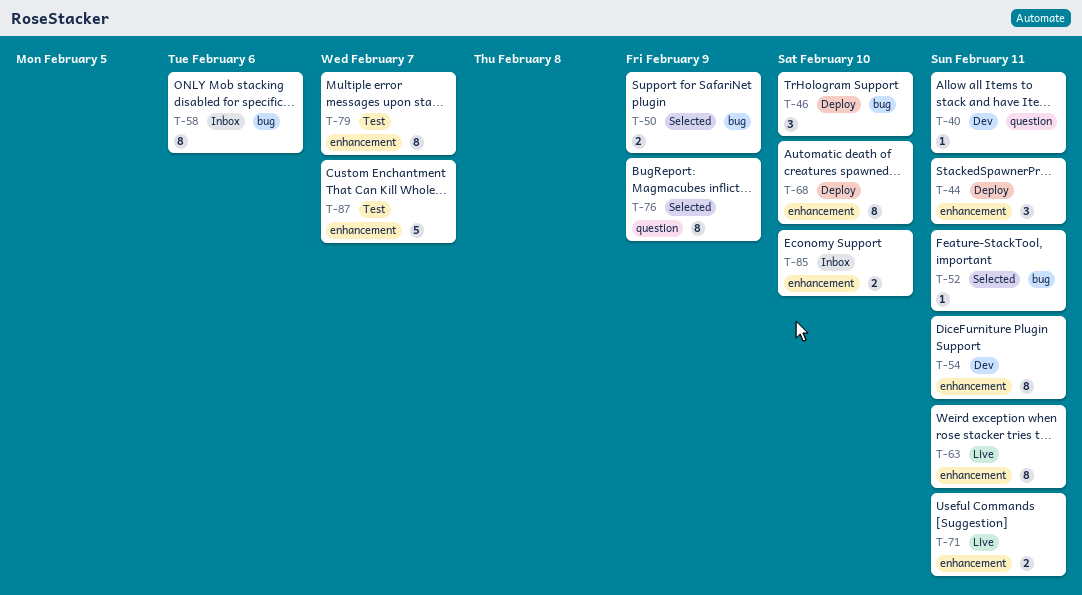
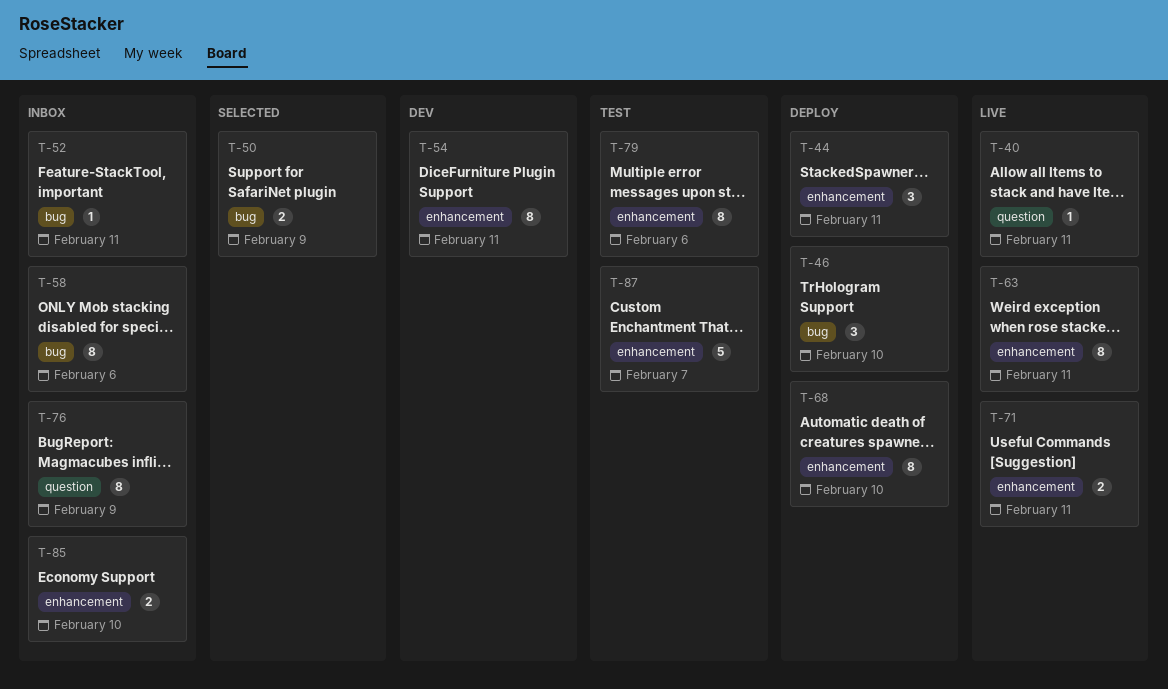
T-40, status: Dev -> Live
T-52, status: Selected -> Inbox
T-76, status: Selected -> Inbox
T-79, due: Feb 7 -> Feb 6

